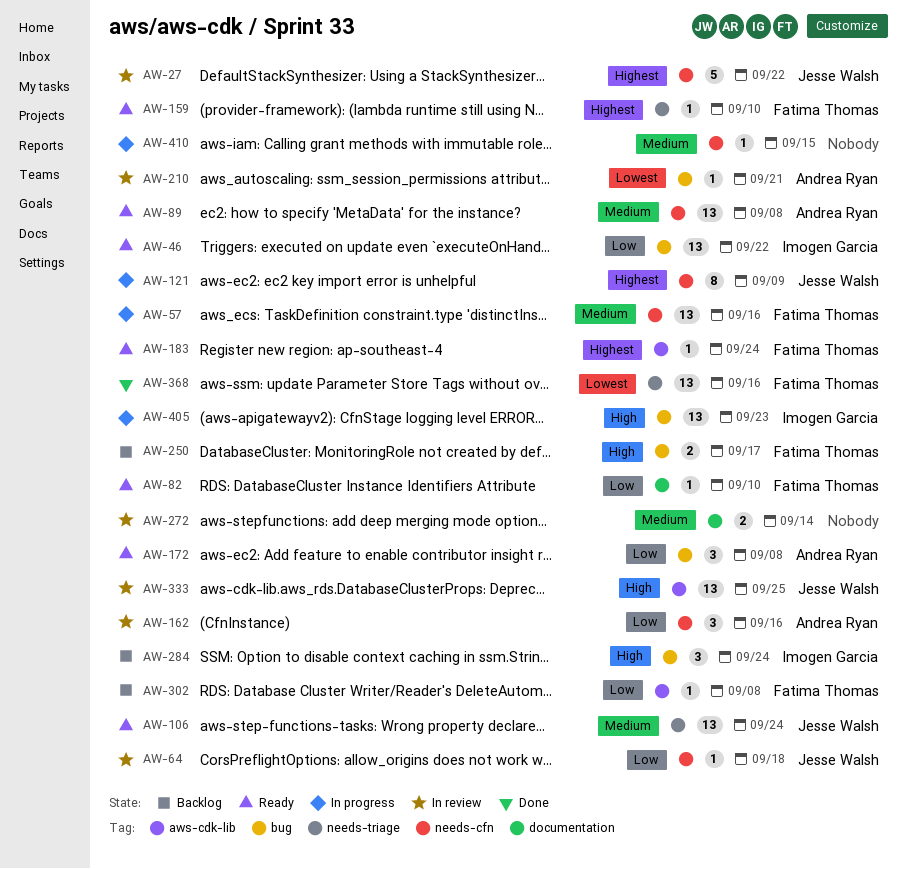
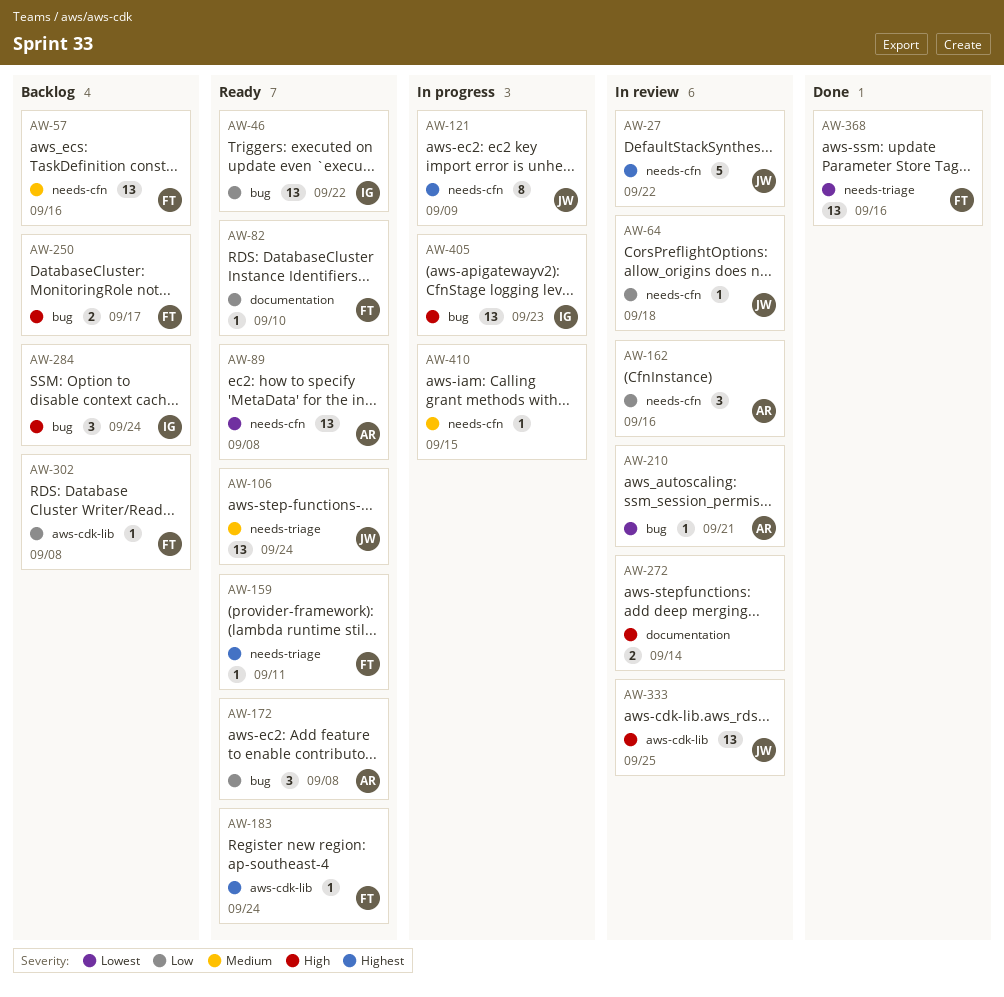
AW-57, status: In progress -> Backlog
AW-89, priority: Medium -> Lowest
AW-159, due: Sep 10 -> Sep 11
AW-272, priority: Medium -> High

